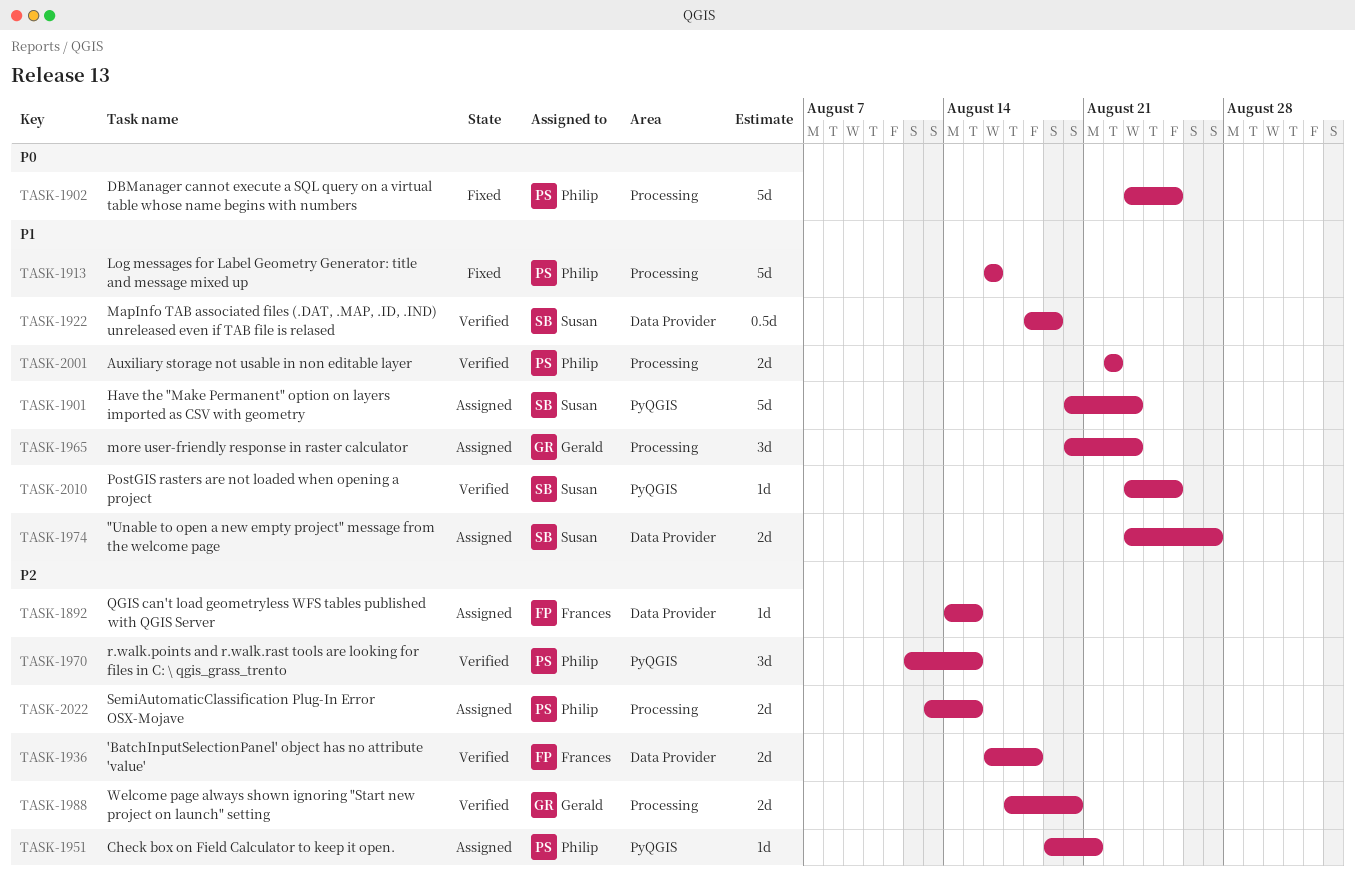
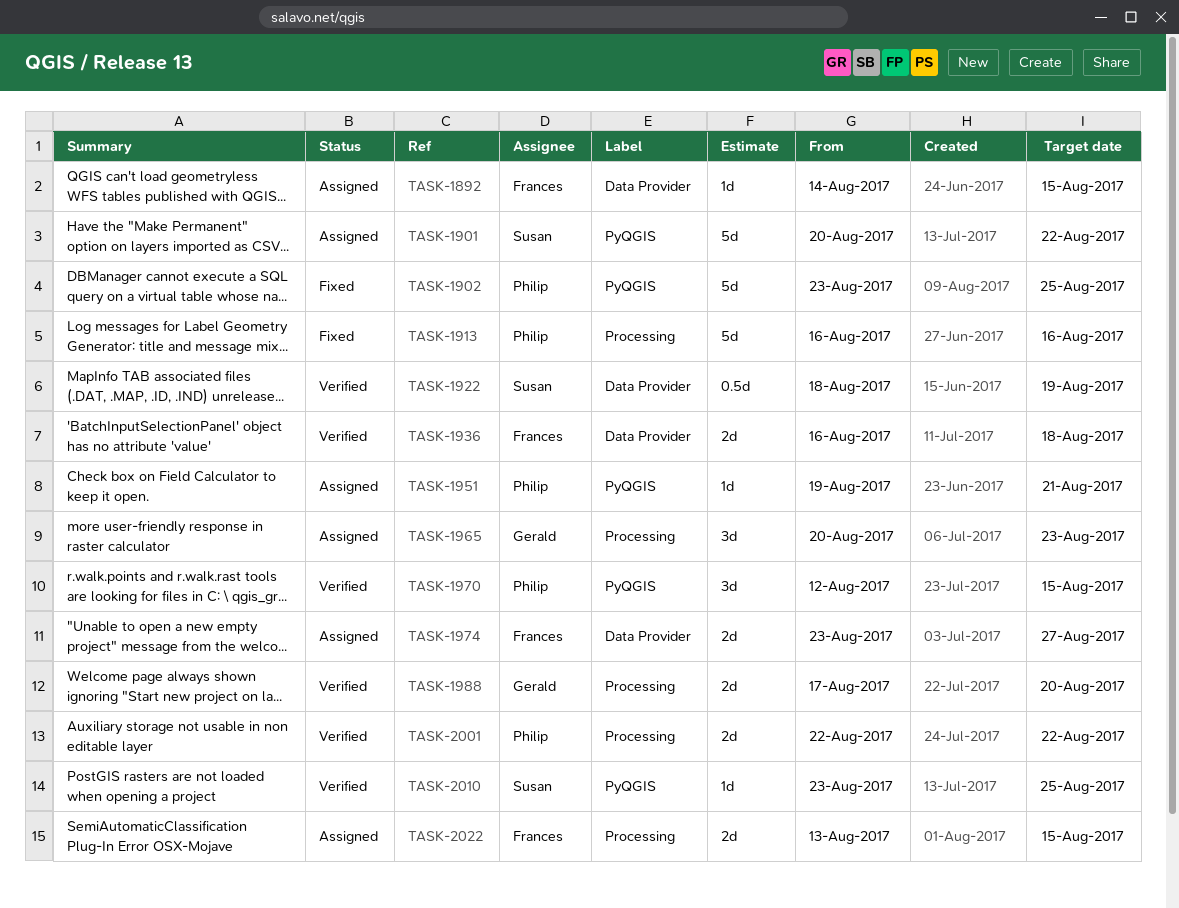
TASK-1901, due: Aug 23 -> Aug 22
TASK-1902, label: Processing -> PyQGIS
TASK-1974, owner: Susan -> Frances
TASK-2022, owner: Philip -> Frances

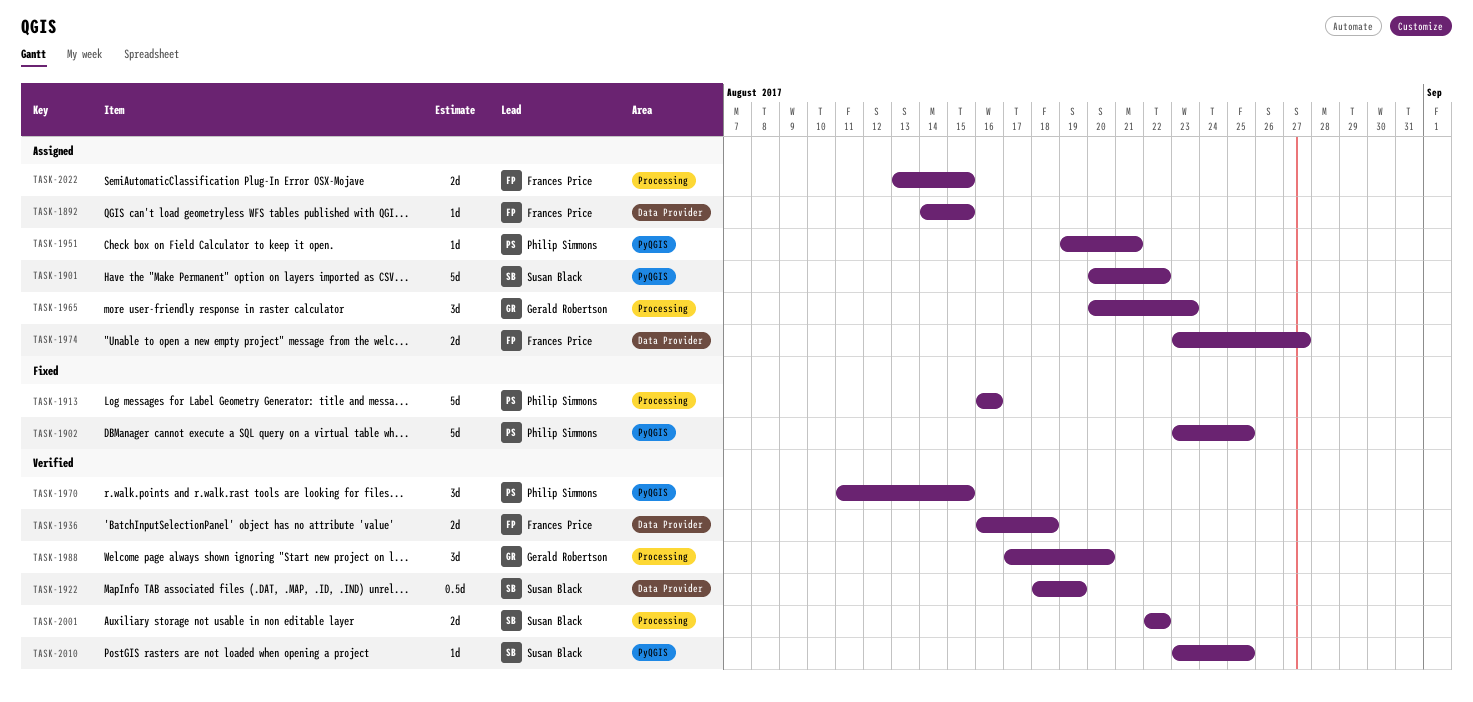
TASK-1970, start: Aug 12 -> Aug 11
TASK-1988, estimate: 2d -> 3d
TASK-2001, owner: Philip Simmons -> Susan Black

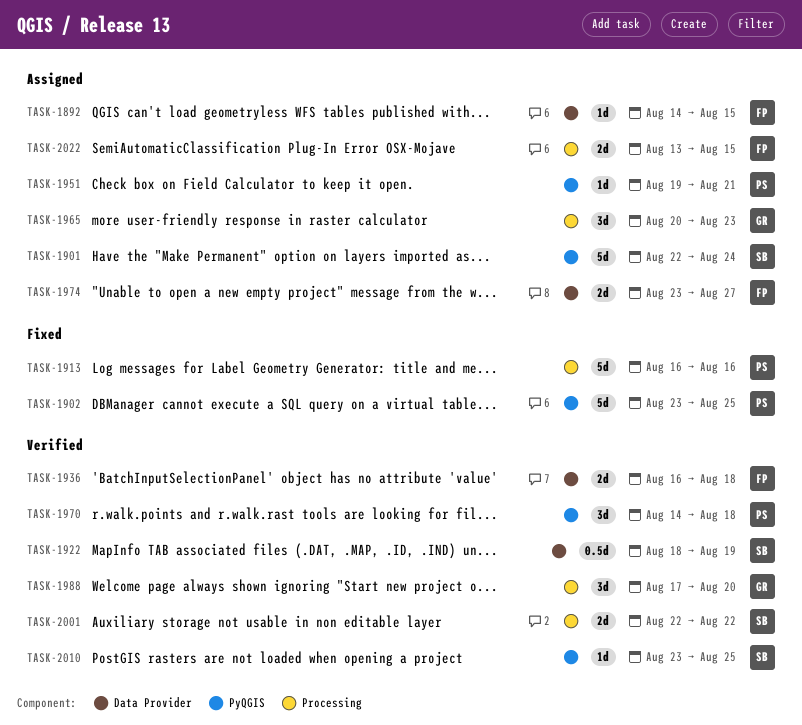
TASK-1901, start: Aug 20 -> Aug 22
TASK-1901, due: Aug 22 -> Aug 24
TASK-1970, start: Aug 11 -> Aug 14
TASK-1970, due: Aug 15 -> Aug 18

